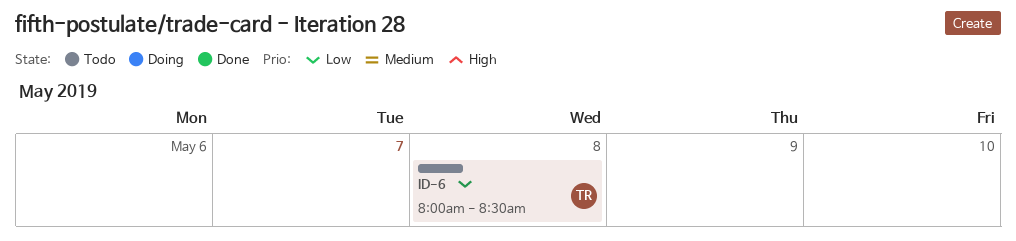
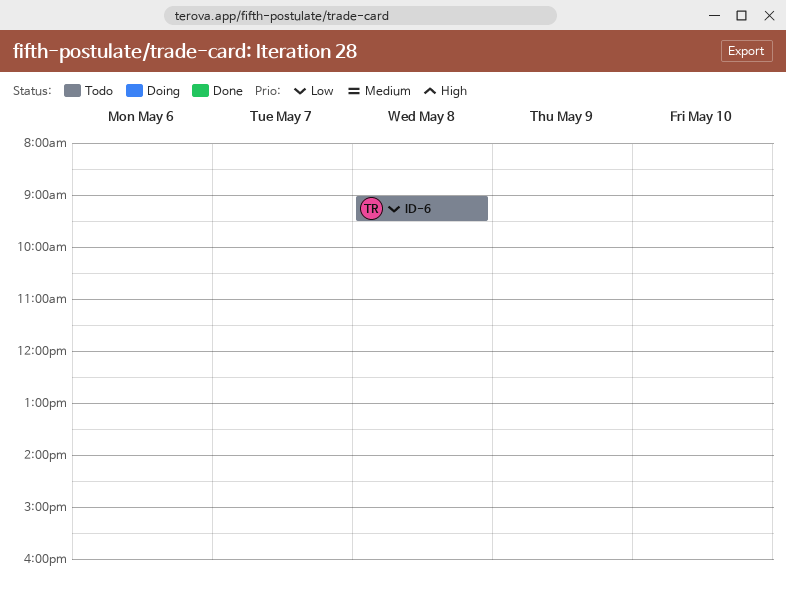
ID-6, begins: 08:00 -> 09:00
ID-6, ends: 08:30 -> 09:30

